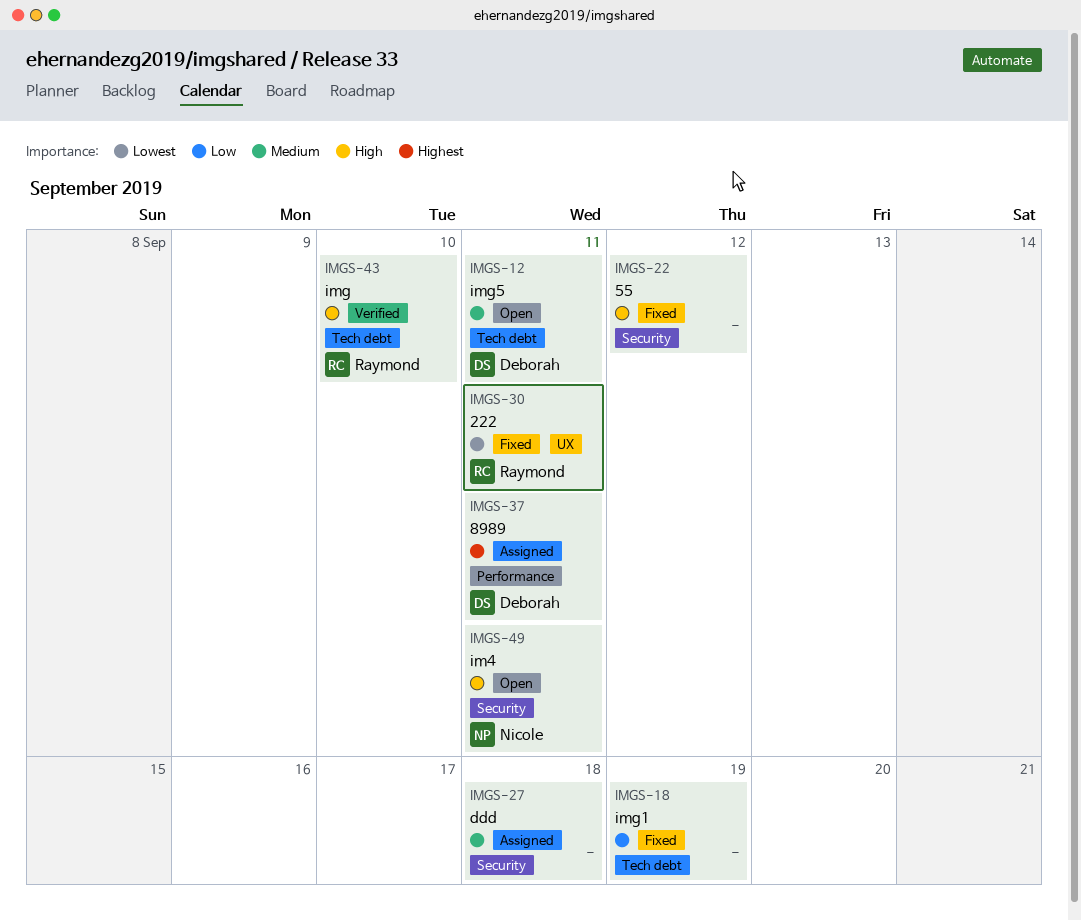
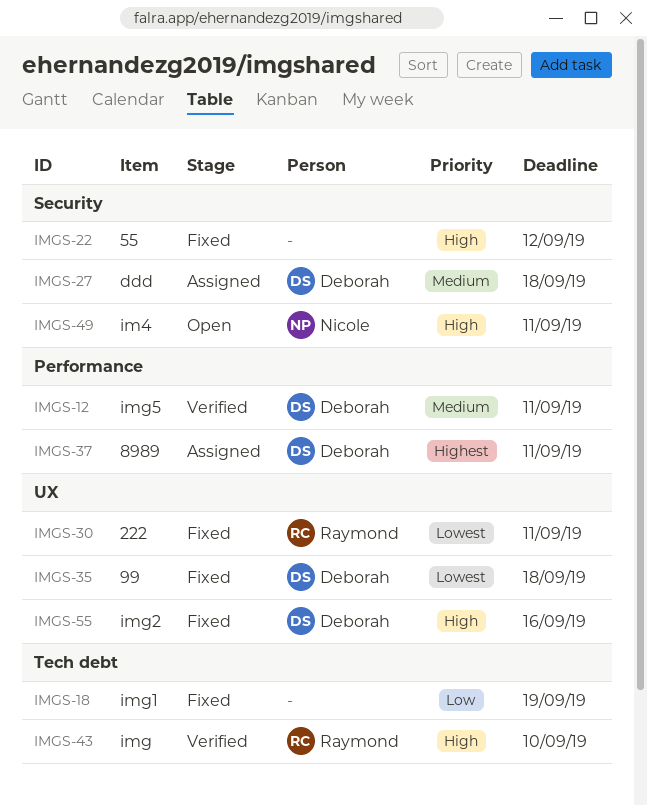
IMGS-12, status: Open -> Verified
IMGS-12, label: Tech debt -> Performance
IMGS-27, owner: none -> Deborah
IMGS-35: none -> present
IMGS-55: none -> present

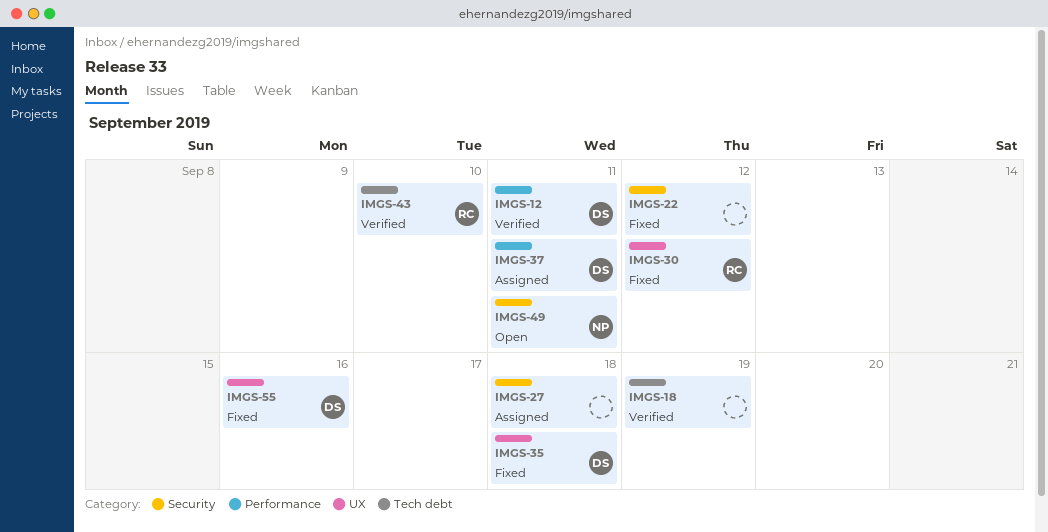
IMGS-18, status: Fixed -> Verified
IMGS-27, owner: Deborah -> none
IMGS-30, due: Sep 11 -> Sep 12

